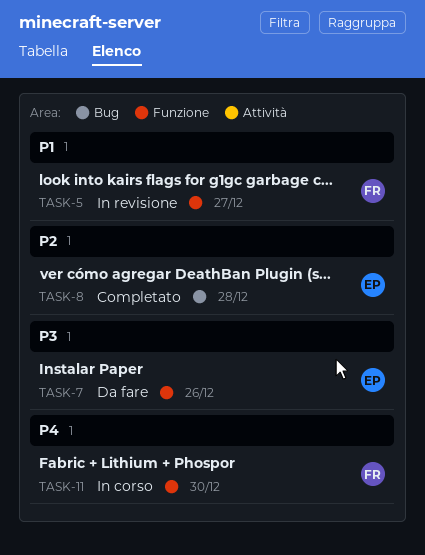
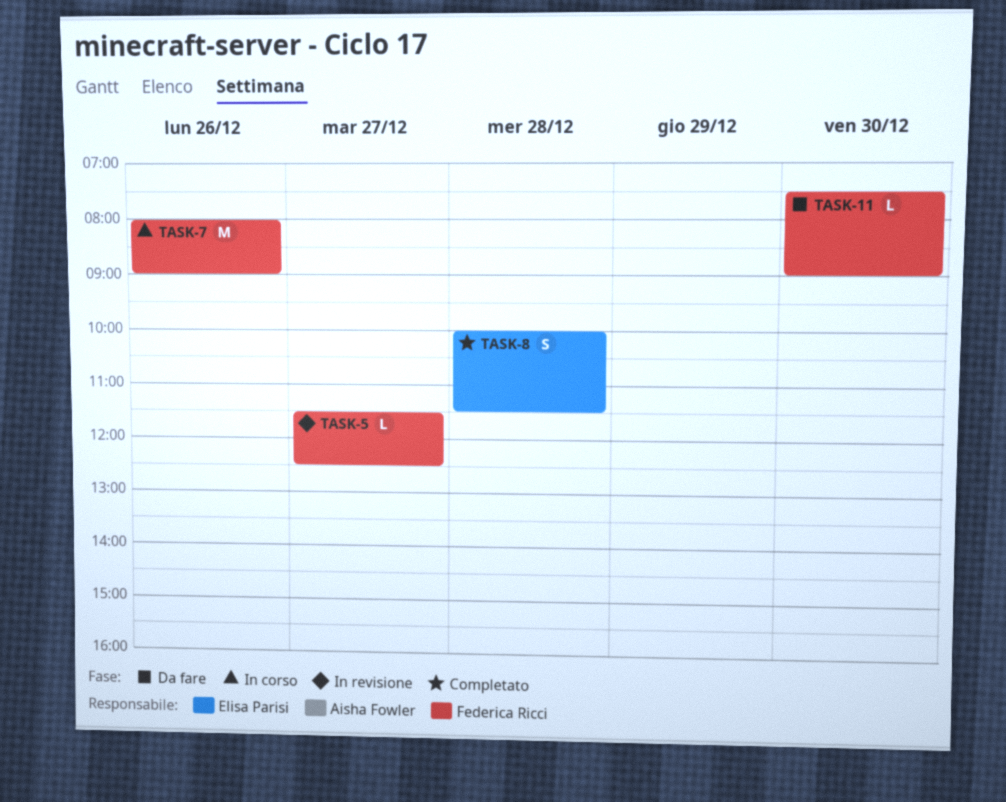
TASK-7, status: Da fare -> In corso
TASK-7, owner: Elisa Parisi -> Federica Ricci
TASK-11, status: In corso -> Da fare

